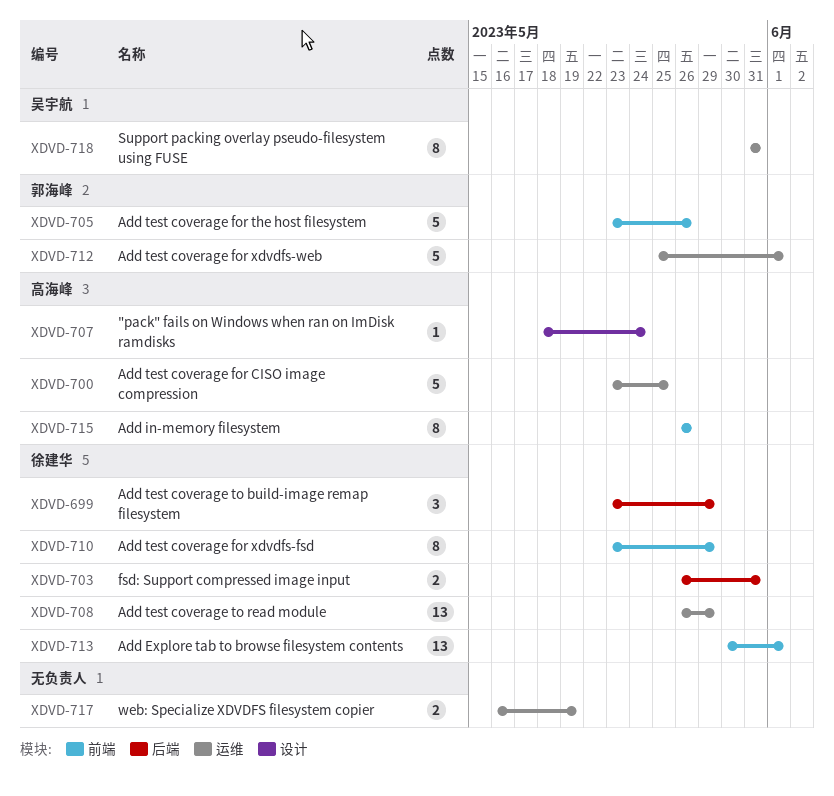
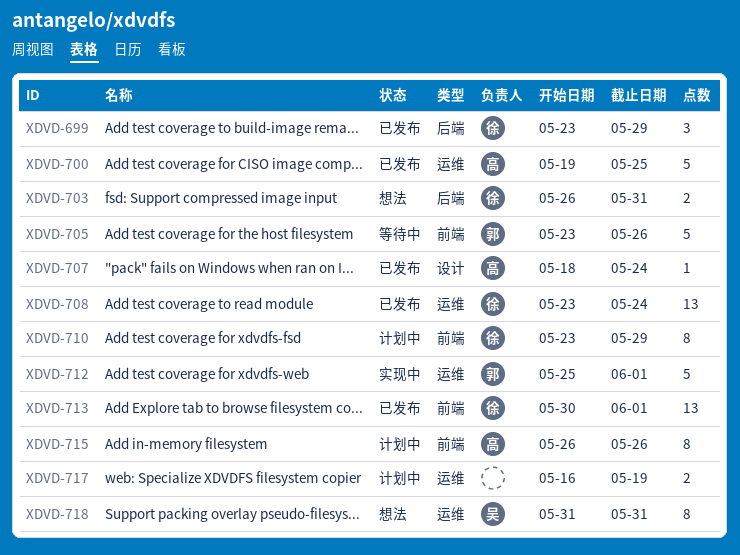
XDVD-700, start: May 23 -> May 19
XDVD-708, start: May 26 -> May 23
XDVD-708, due: May 29 -> May 24

